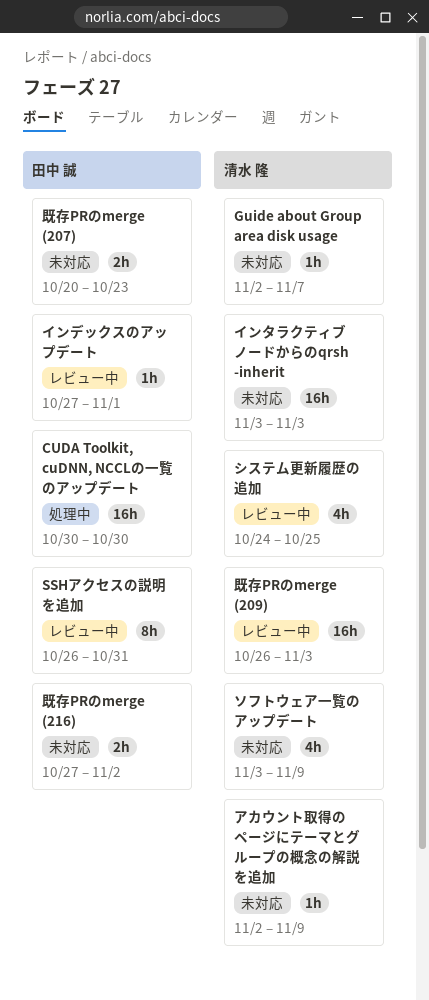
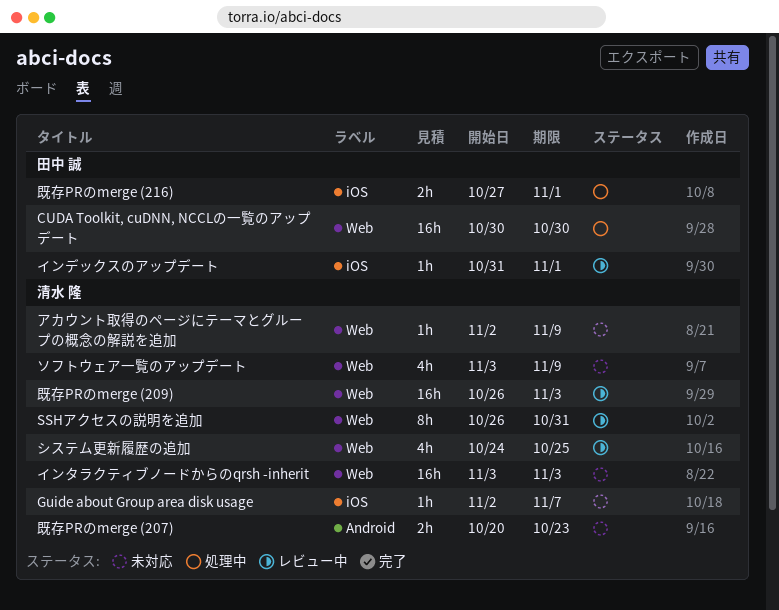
SSHアクセスの説明を追加, owner: 田中 誠 -> 清水 隆
インデックスのアップデート, start: Oct 27 -> Oct 31
既存PRのmerge (207), owner: 田中 誠 -> 清水 隆
既存PRのmerge (216), status: 未対応 -> 処理中
既存PRのmerge (216), due: Nov 2 -> Nov 1

